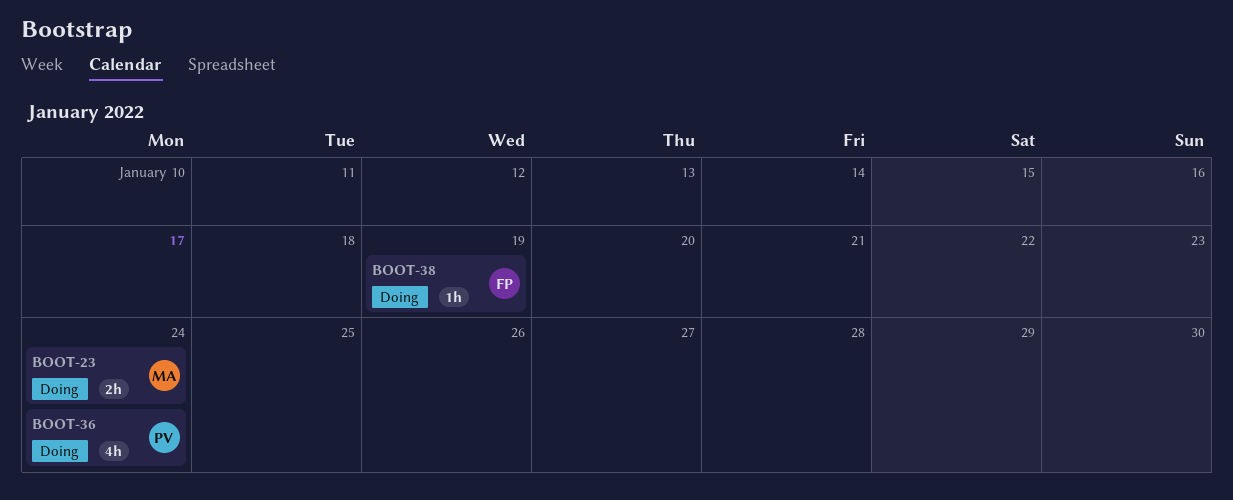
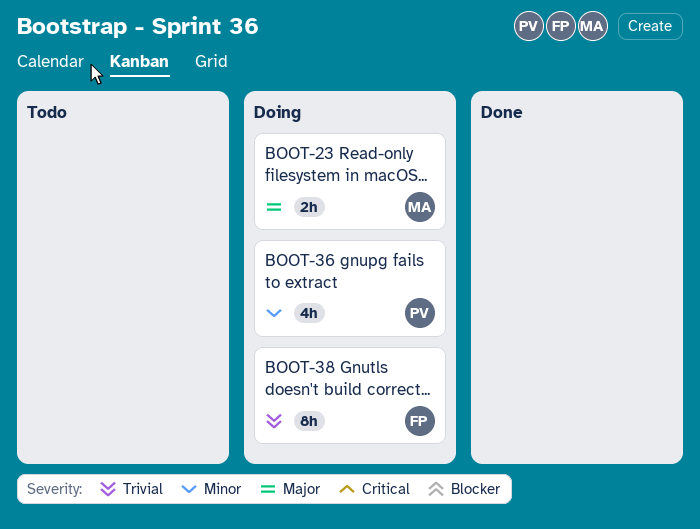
BOOT-38, estimate: 1h -> 8h

